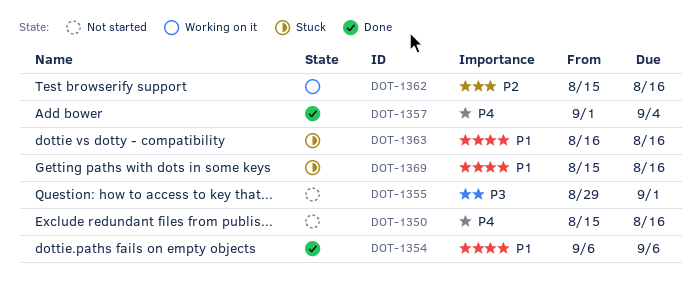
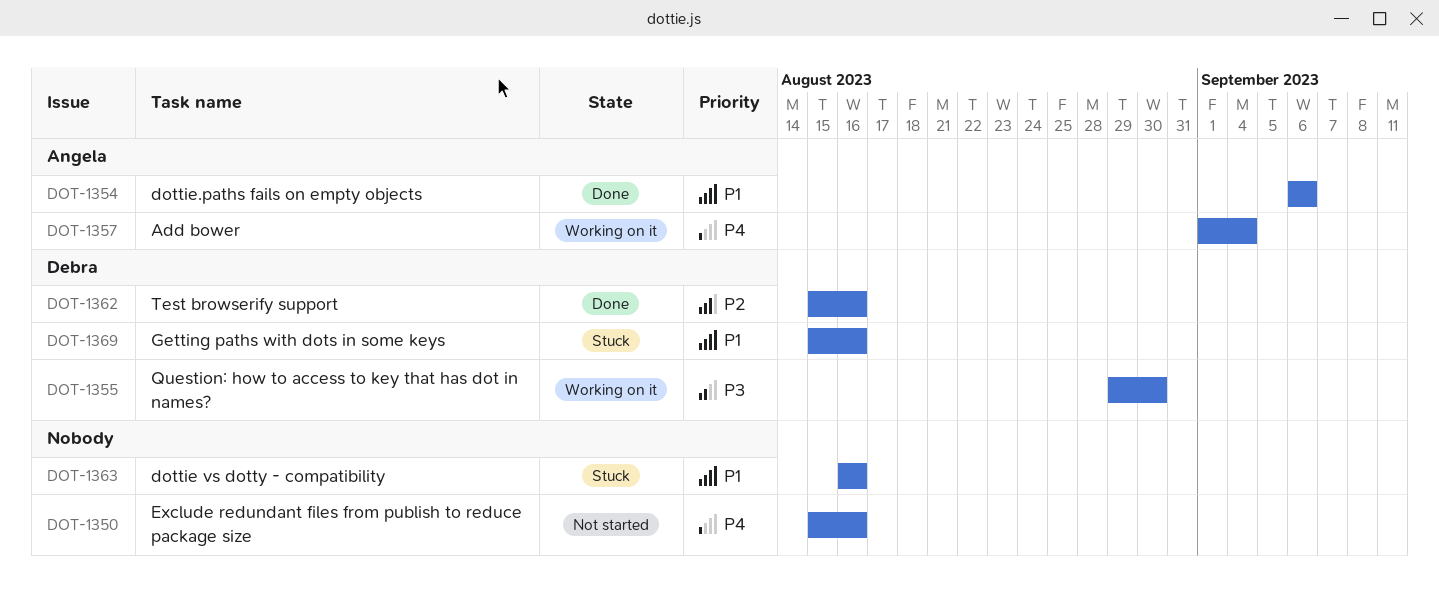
DOT-1355, status: Not started -> Working on it
DOT-1355, due: Sep 1 -> Aug 30
DOT-1357, status: Done -> Working on it
DOT-1362, status: Working on it -> Done

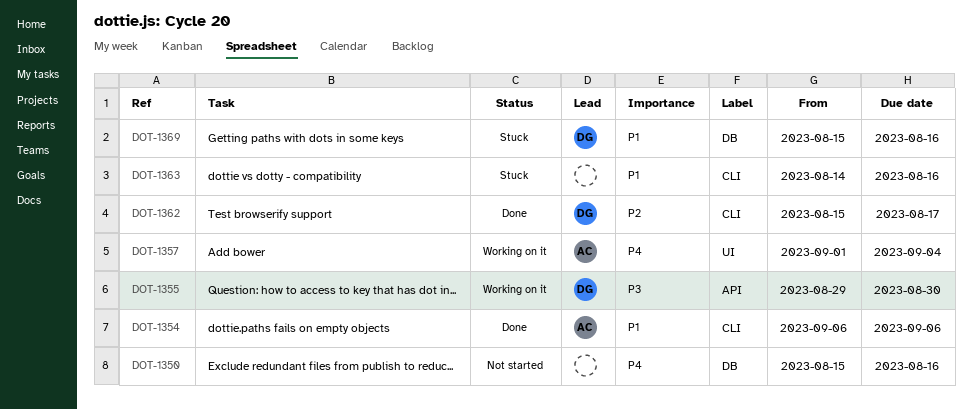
DOT-1362, due: Aug 16 -> Aug 17
DOT-1363, start: Aug 16 -> Aug 14

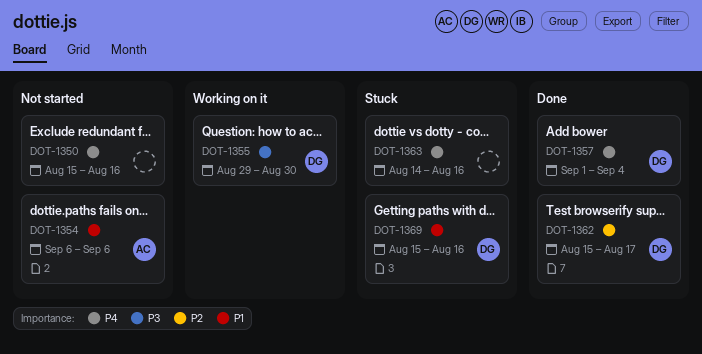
DOT-1354, status: Done -> Not started
DOT-1357, status: Working on it -> Done
DOT-1357, owner: AC -> DG
DOT-1363, priority: P1 -> P4

